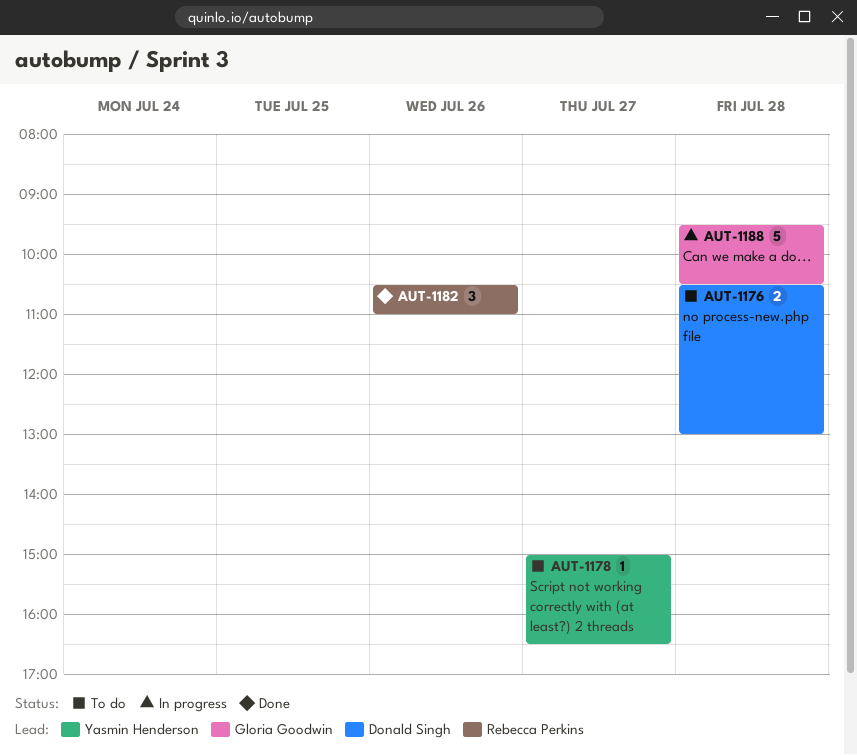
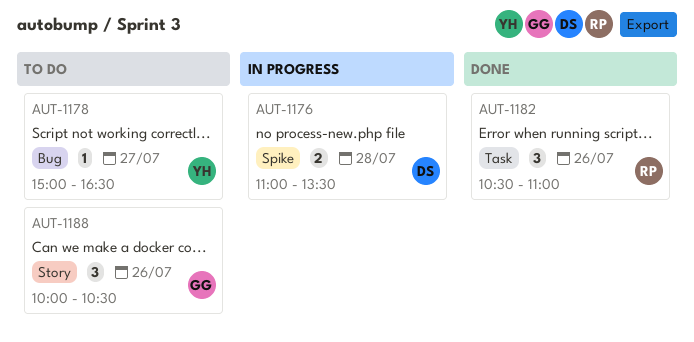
AUT-1176, status: To do -> In progress
AUT-1176, begins: 10:30 -> 11:00
AUT-1176, ends: 13:00 -> 13:30
AUT-1188, status: In progress -> To do
AUT-1188, estimate: 5 -> 3
AUT-1188, day: Jul 28 -> Jul 26
AUT-1188, begins: 09:30 -> 10:00

